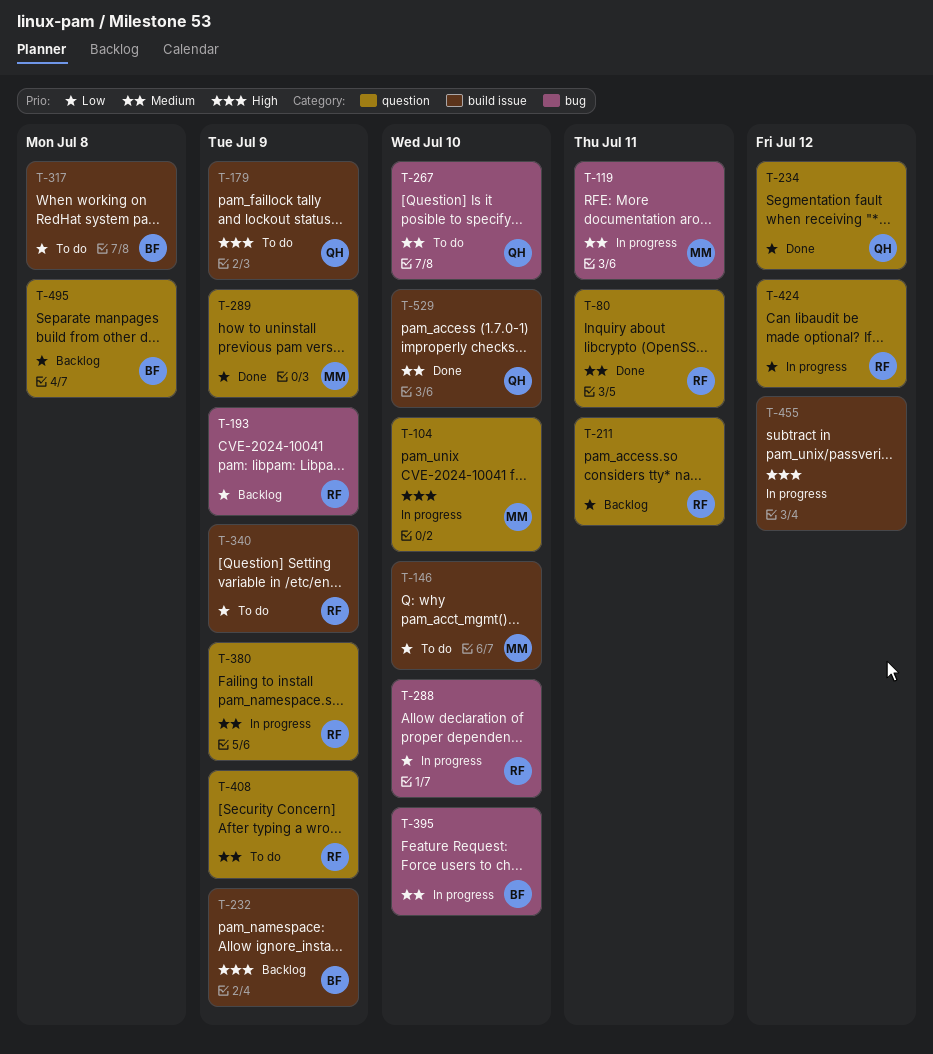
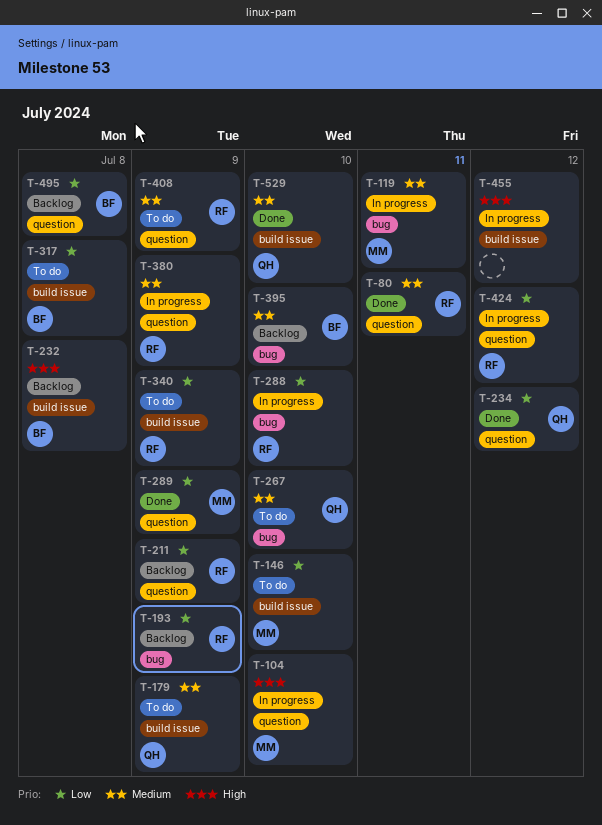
T-179, priority: High -> Medium
T-211, due: Jul 11 -> Jul 9
T-232, due: Jul 9 -> Jul 8
T-395, status: In progress -> Backlog

